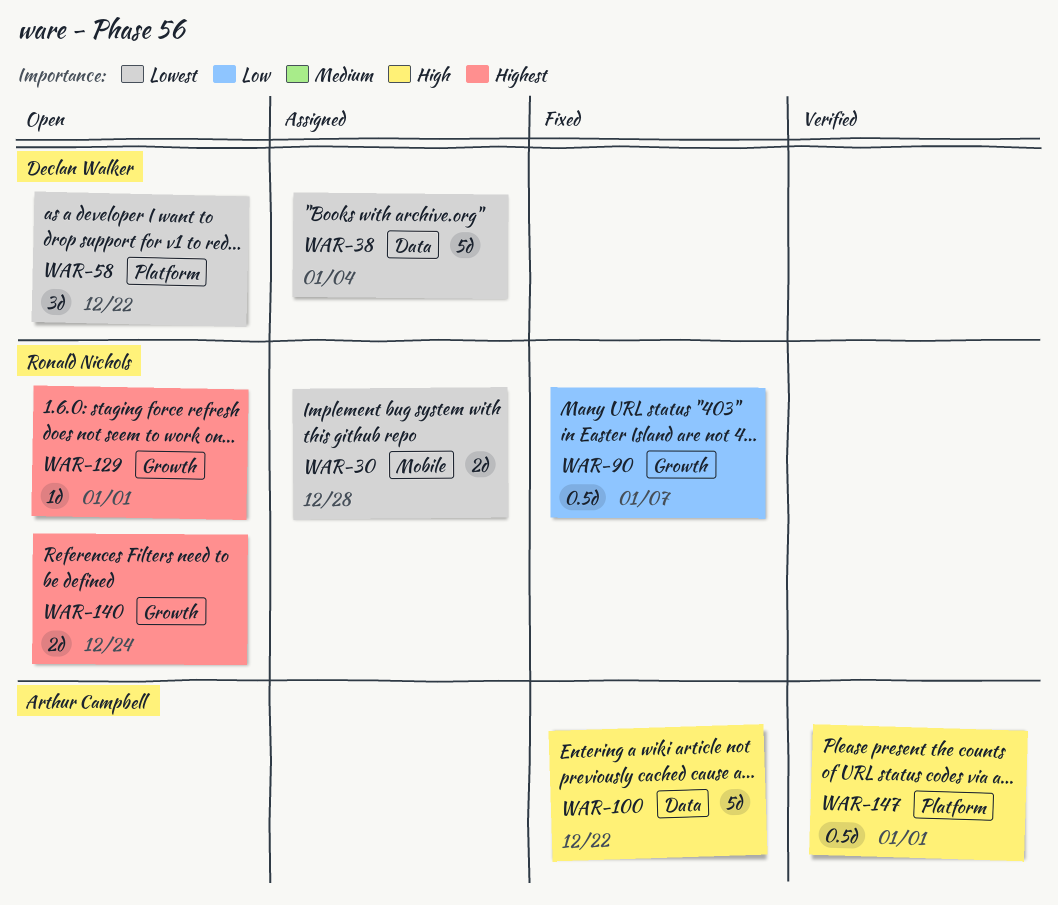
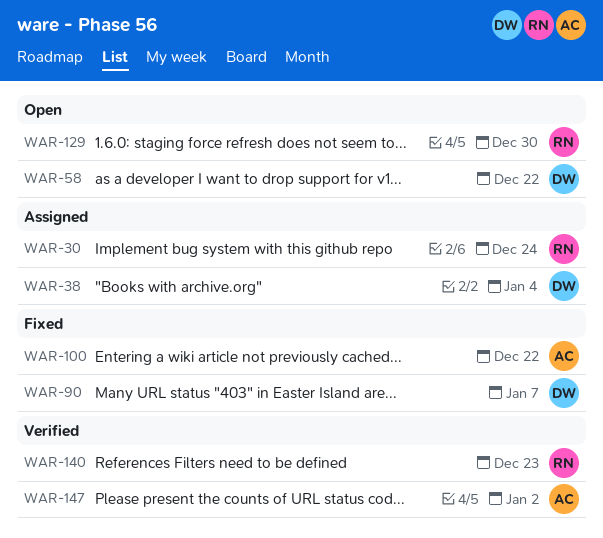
WAR-30, due: Dec 28 -> Dec 24
WAR-90, owner: Ronald Nichols -> Declan Walker
WAR-129, due: Jan 1 -> Dec 30
WAR-140, status: Open -> Verified
WAR-140, due: Dec 24 -> Dec 23
WAR-147, due: Jan 1 -> Jan 2

